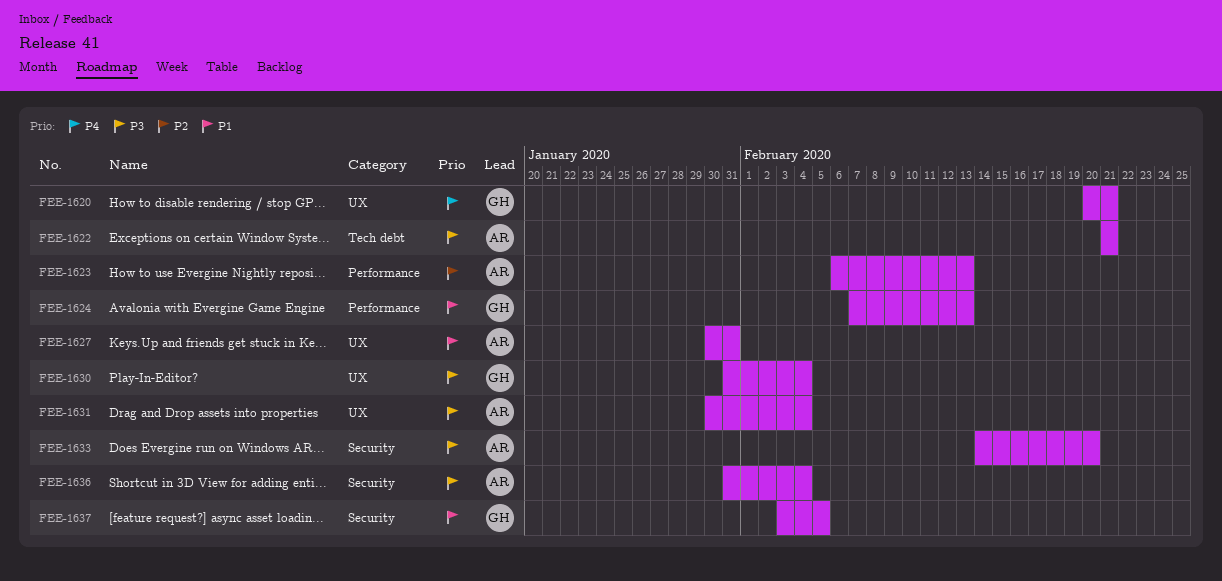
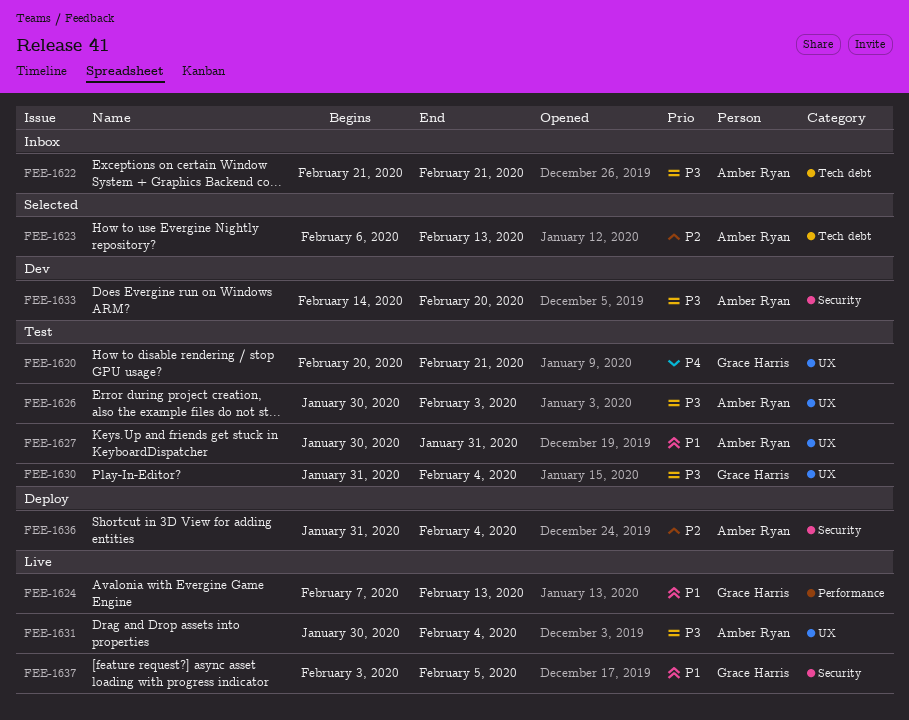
FEE-1623, label: Performance -> Tech debt
FEE-1626: none -> present
FEE-1636, priority: P3 -> P2

